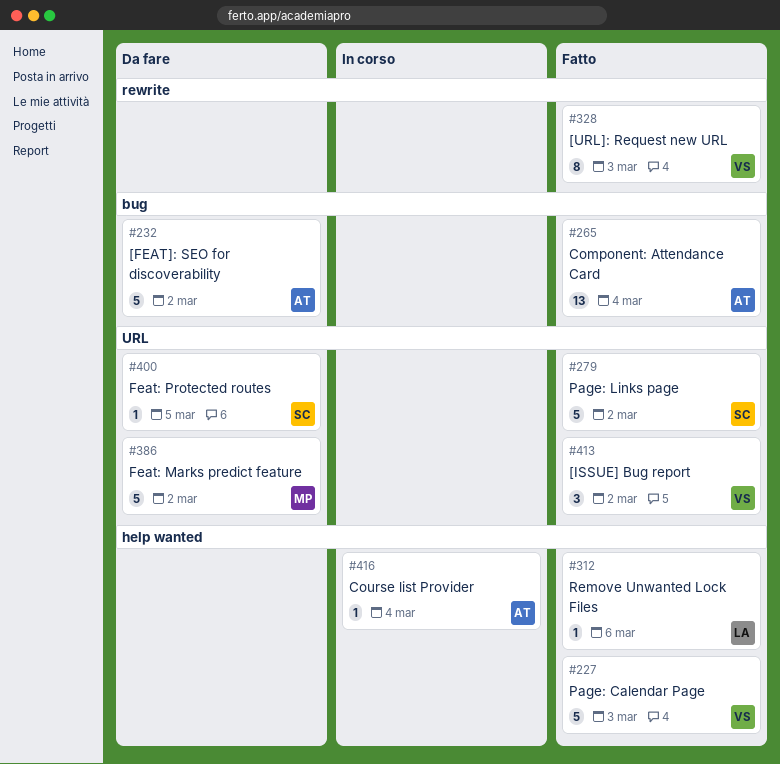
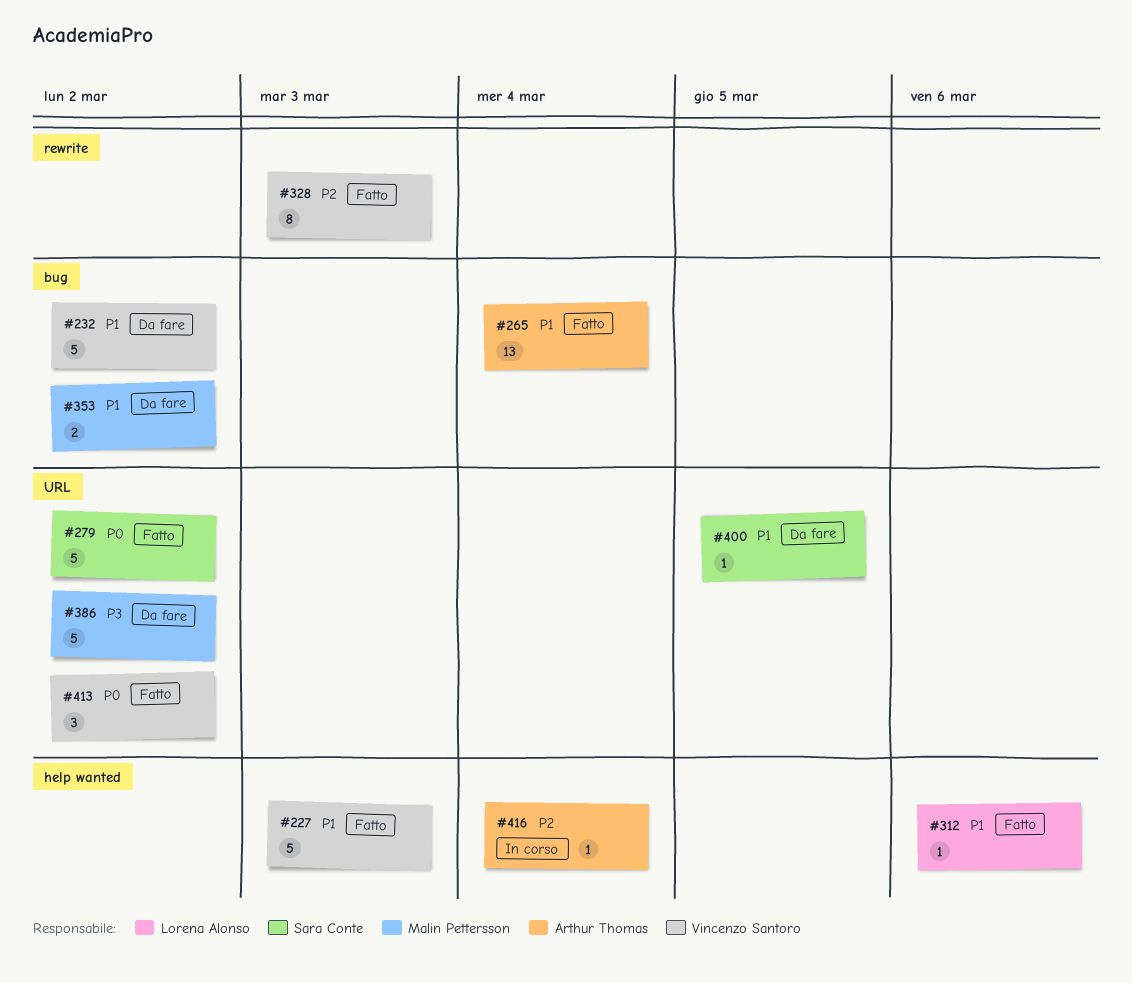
#232, owner: Arthur Thomas -> Vincenzo Santoro
#353: none -> present

